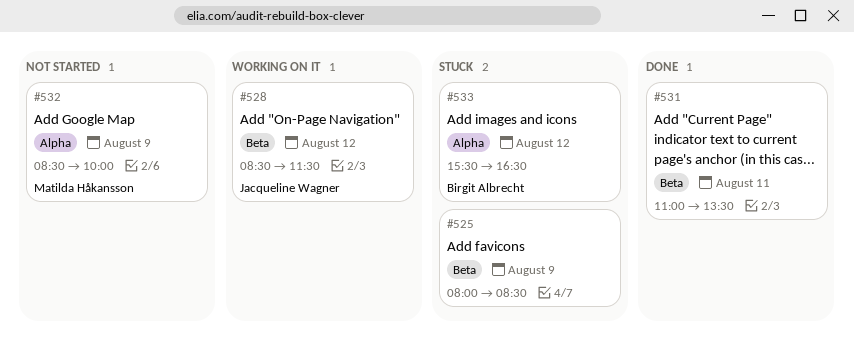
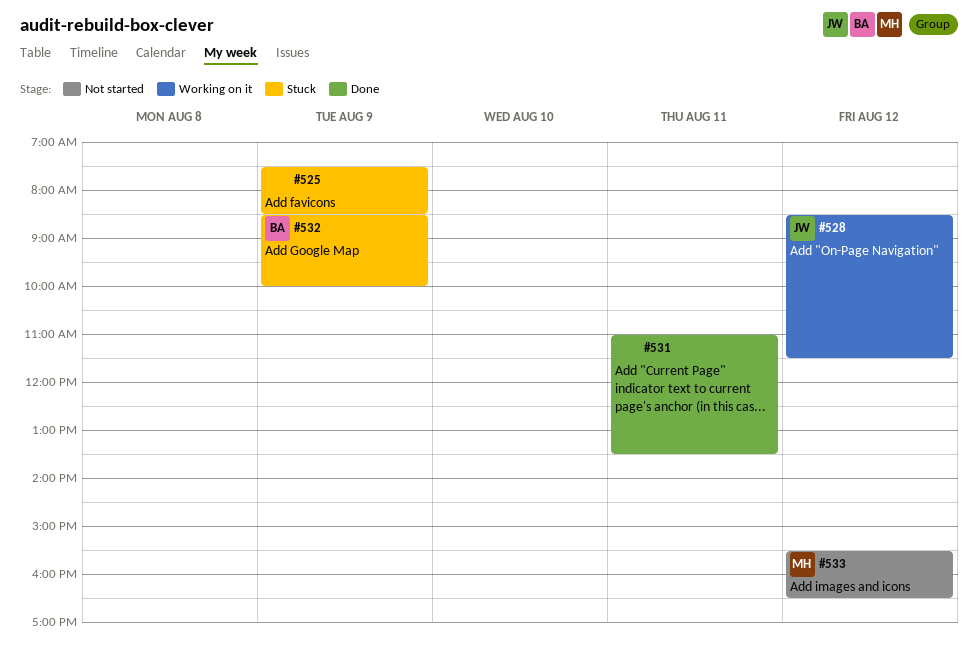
#525, begins: 08:00 -> 07:30
#532, status: Not started -> Stuck
#532, owner: Matilda Håkansson -> Birgit Albrecht
#533, status: Stuck -> Not started
#533, owner: Birgit Albrecht -> Matilda Håkansson

